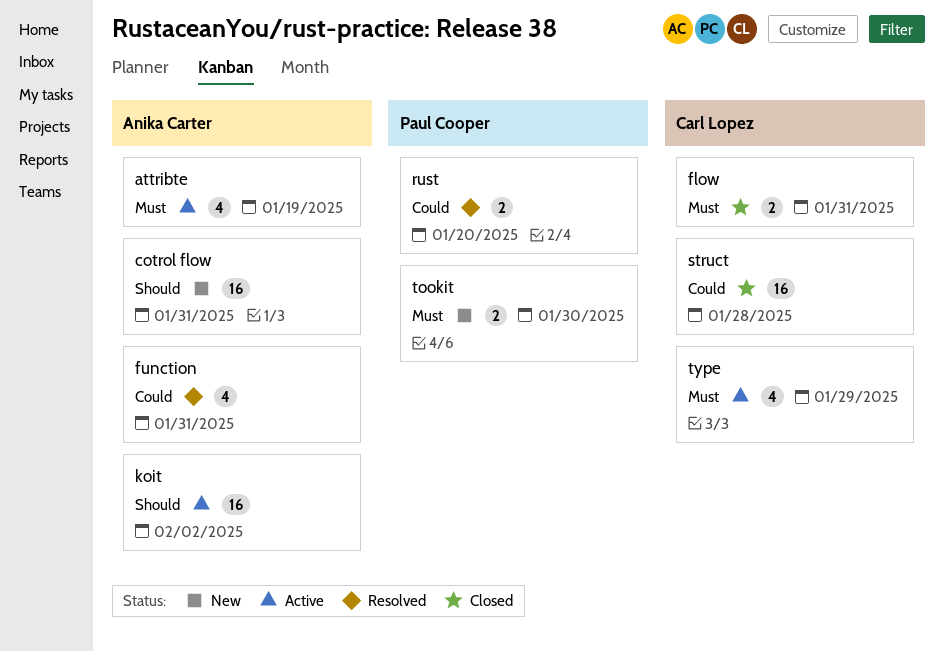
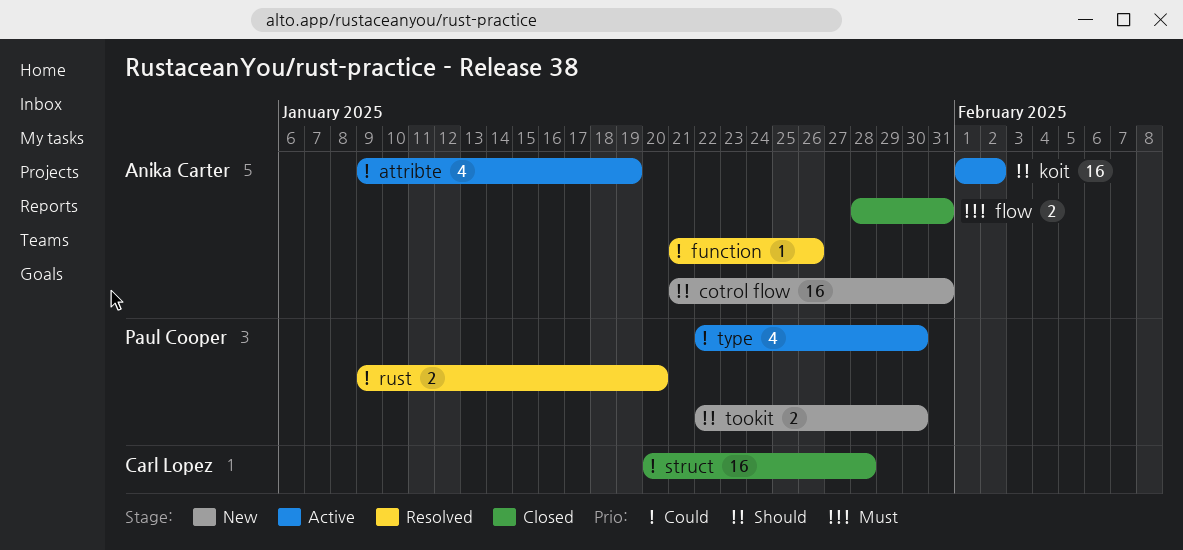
attribte, priority: Must -> Could
flow, owner: Carl Lopez -> Anika Carter
function, estimate: 4 -> 1
function, due: Jan 31 -> Jan 26
tookit, priority: Must -> Should
type, owner: Carl Lopez -> Paul Cooper
type, priority: Must -> Could
type, due: Jan 29 -> Jan 30

